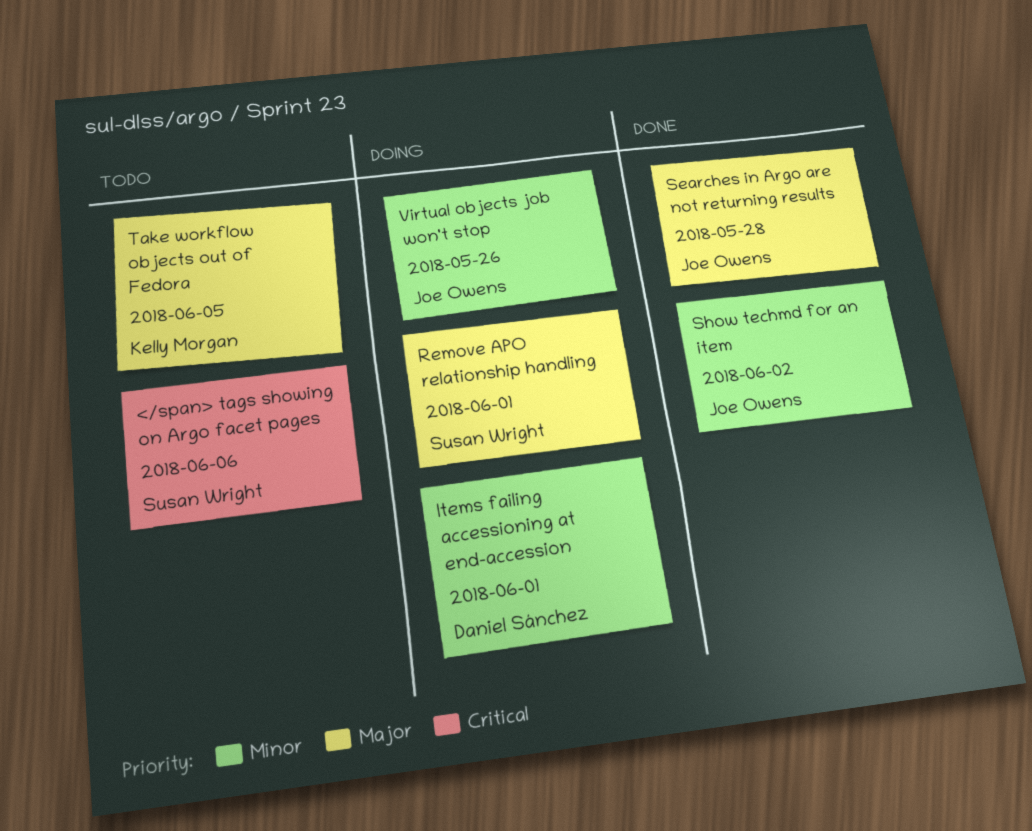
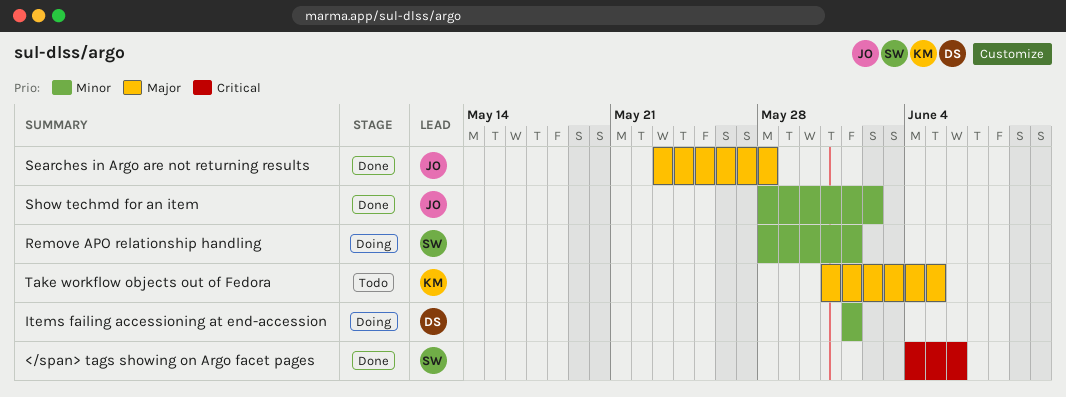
</span> tags showing on Argo facet pages, status: Todo -> Done
Remove APO relationship handling, priority: Major -> Minor
Virtual objects job won't stop: present -> none

